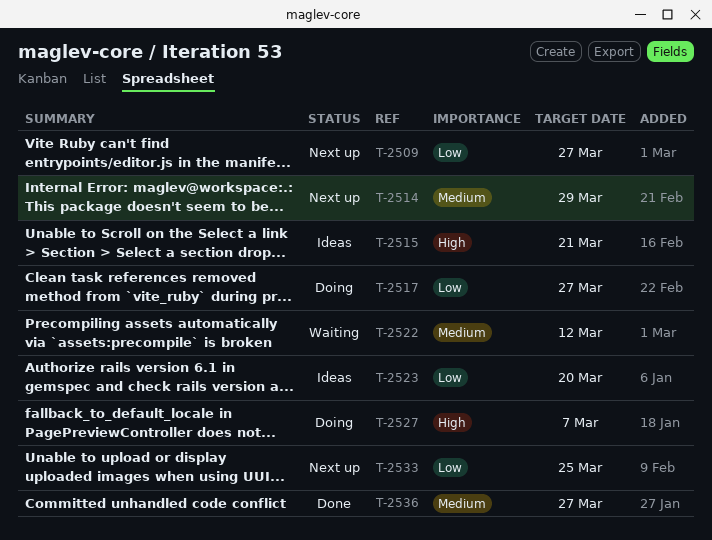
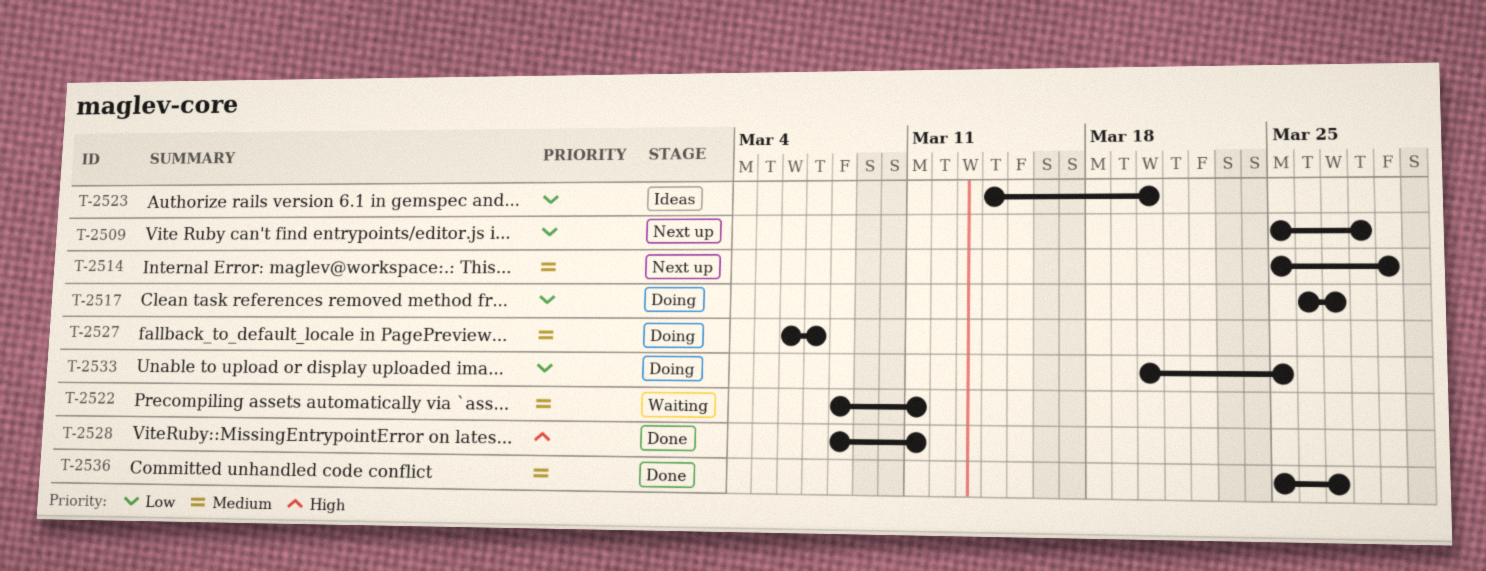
T-2509, due: Mar 27 -> Mar 28
T-2515: present -> none
T-2522, due: Mar 12 -> Mar 11
T-2527, priority: High -> Medium
T-2528: none -> present
T-2533, status: Next up -> Doing

